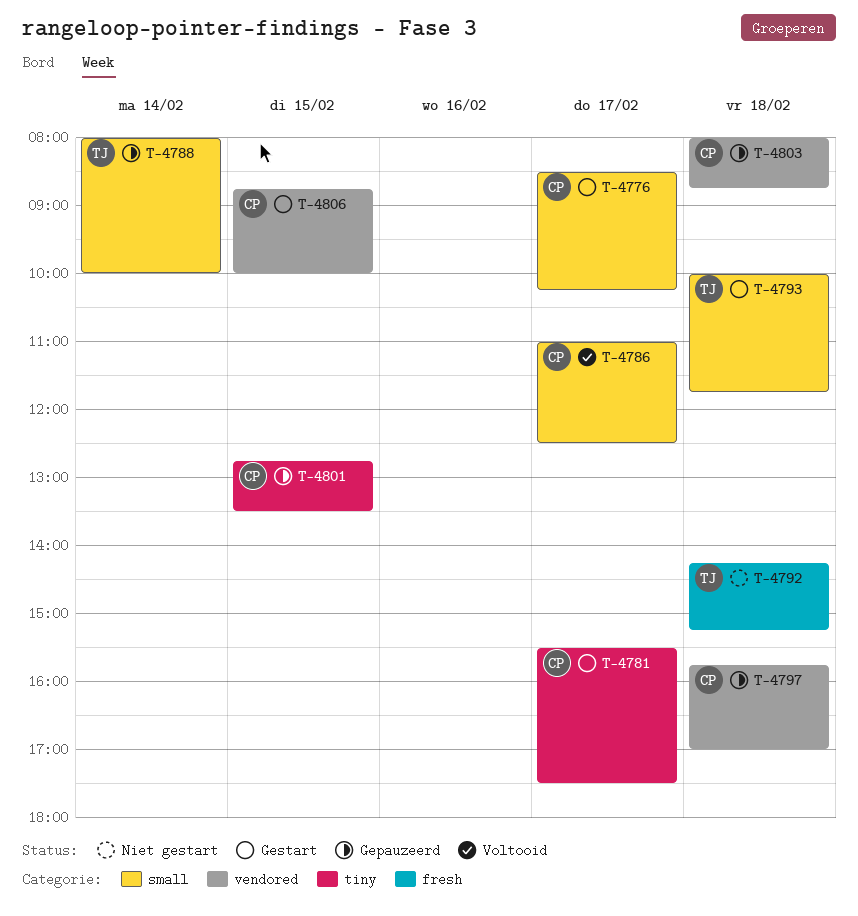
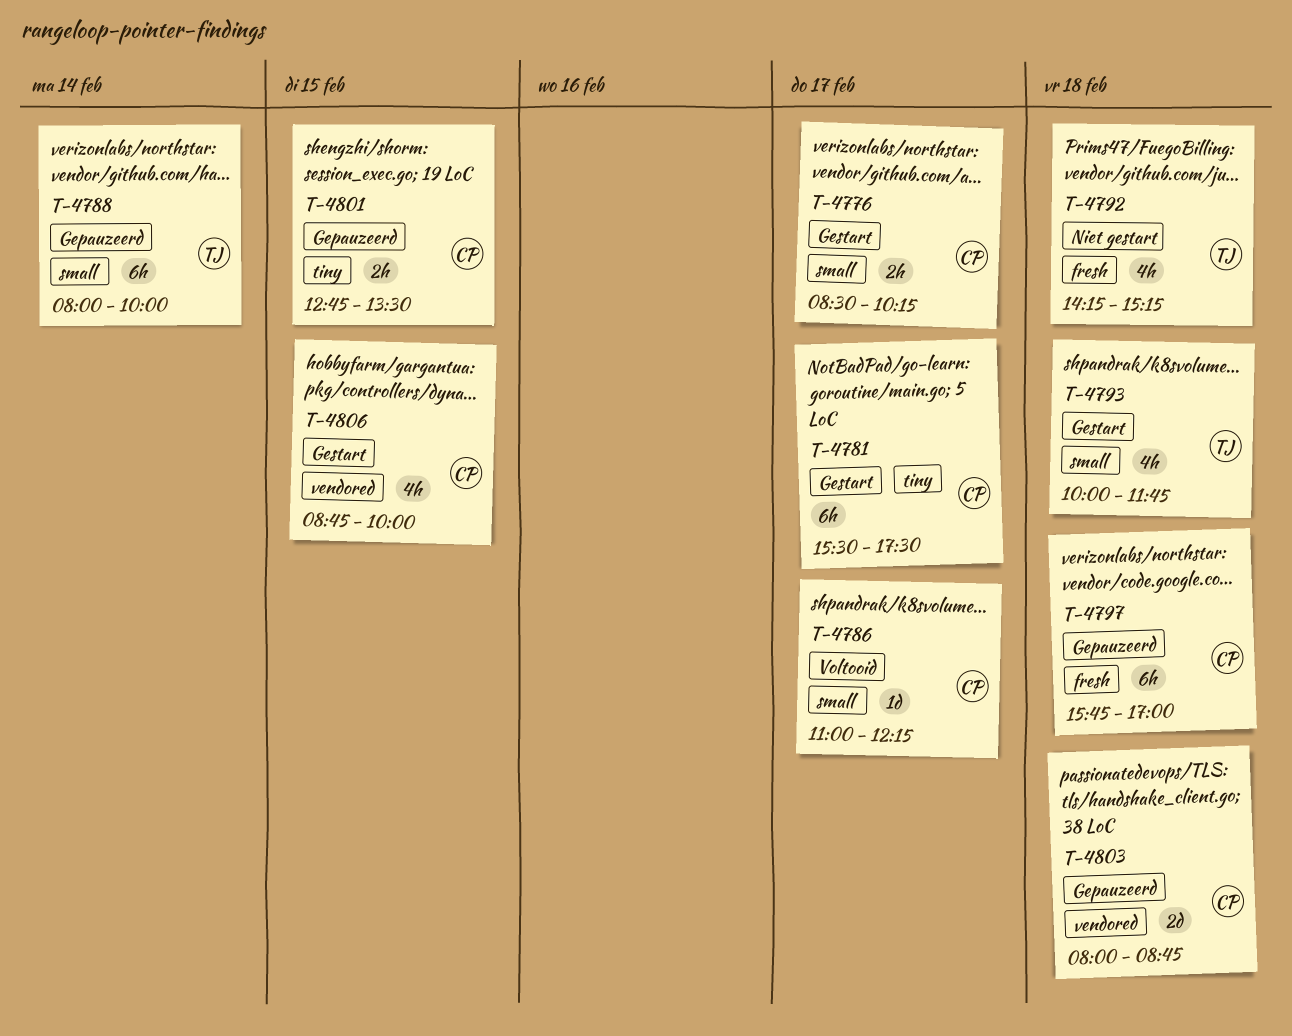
T-4786, ends: 12:30 -> 12:15
T-4797, label: vendored -> fresh

